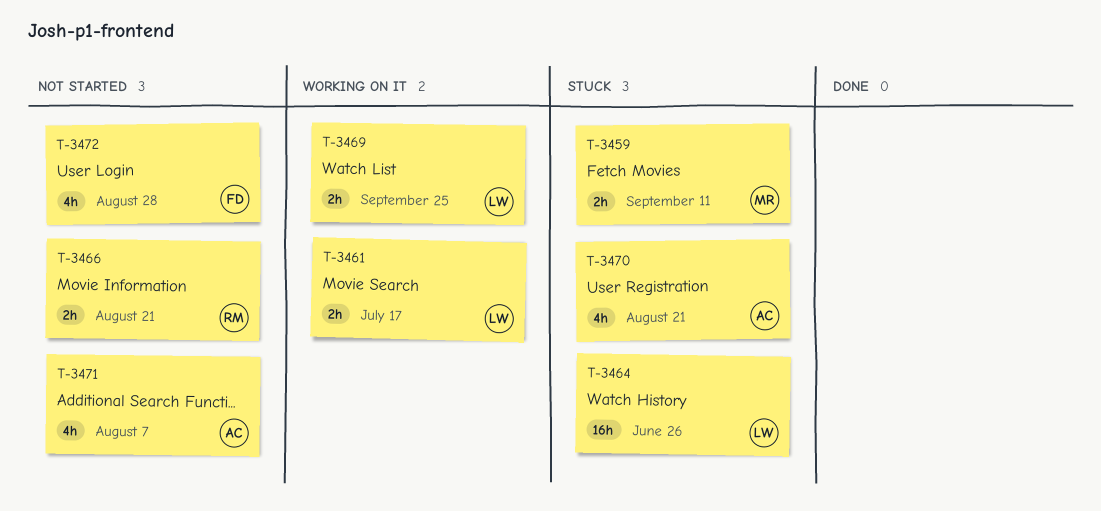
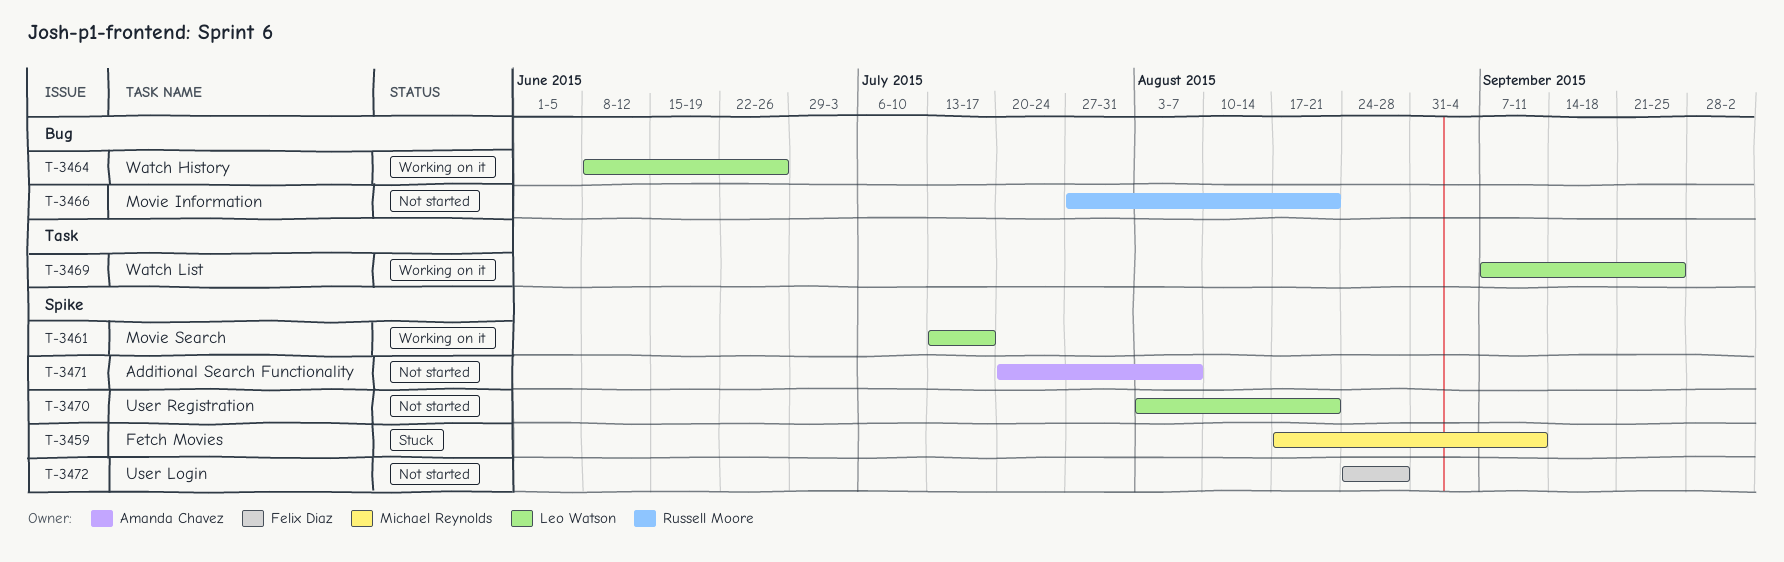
T-3464, status: Stuck -> Working on it
T-3470, status: Stuck -> Not started
T-3470, owner: Amanda Chavez -> Leo Watson

